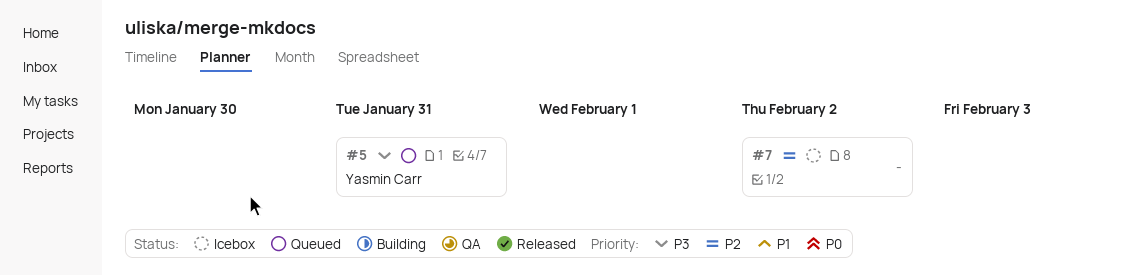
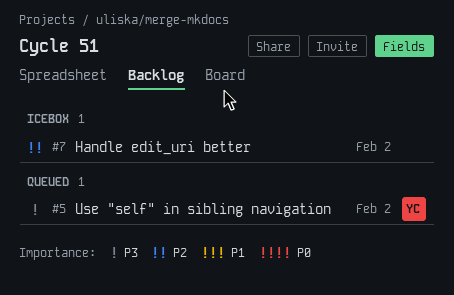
#5, due: Jan 31 -> Feb 2

